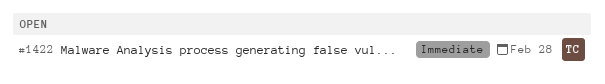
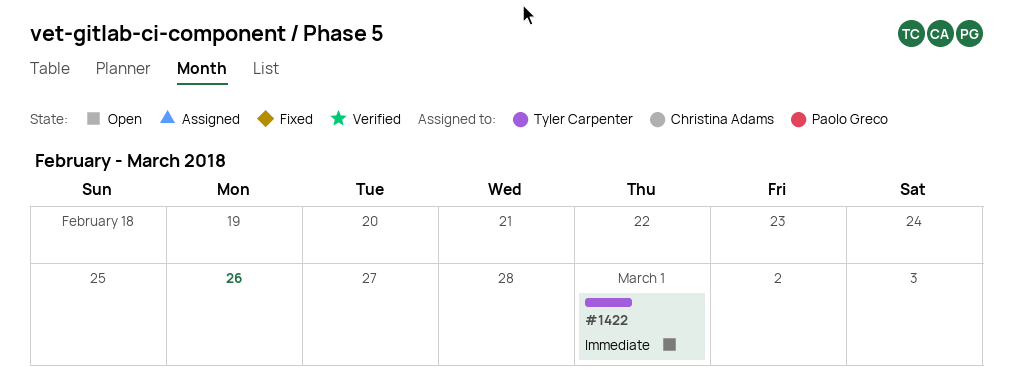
#1422, due: Feb 28 -> Mar 1

